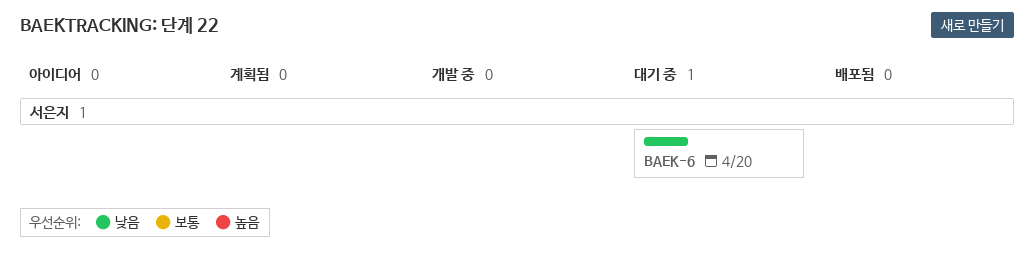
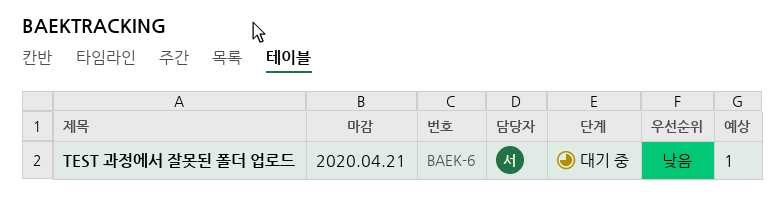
BAEK-6, due: Apr 20 -> Apr 21

